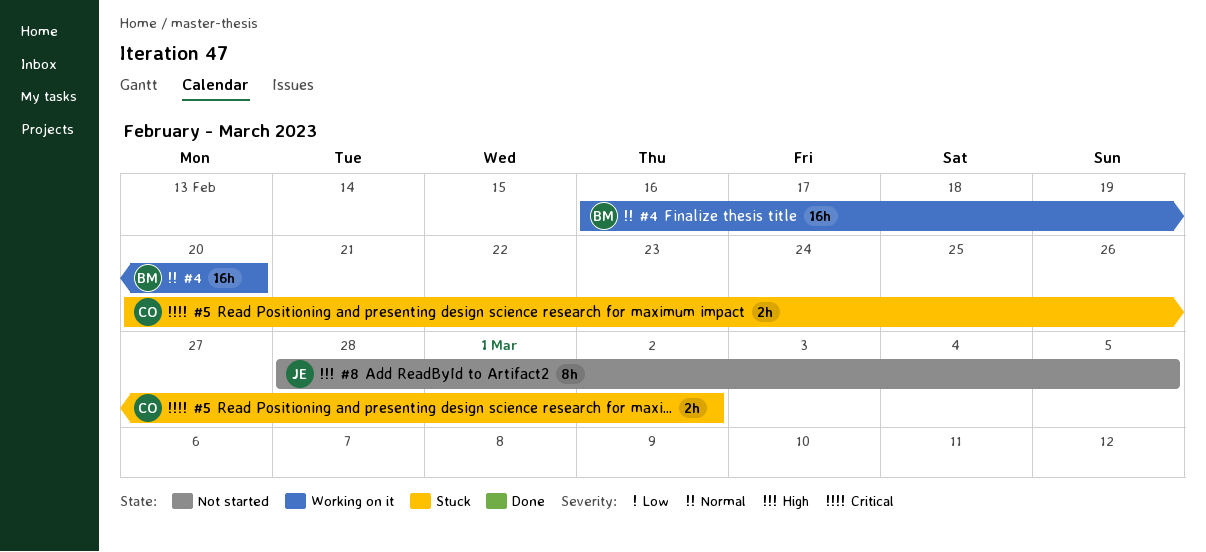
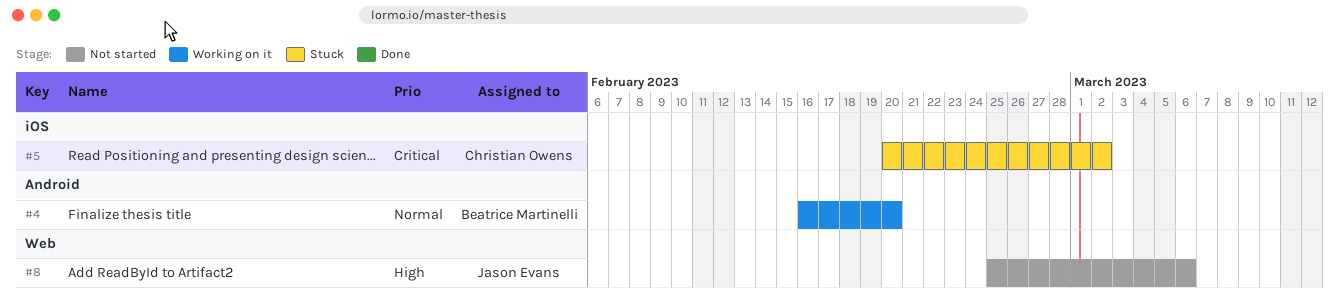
#8, start: Feb 28 -> Feb 25
#8, due: Mar 5 -> Mar 6

